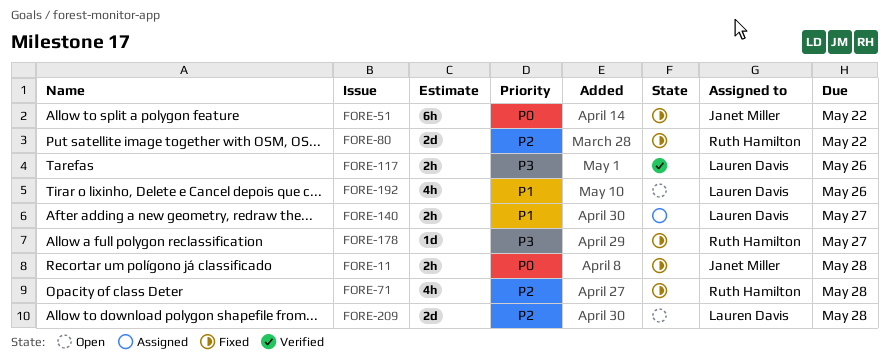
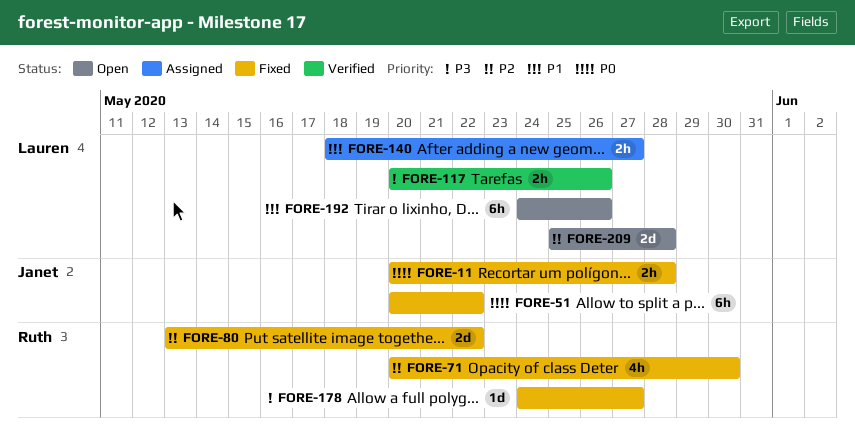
FORE-71, due: May 28 -> May 30
FORE-192, estimate: 4h -> 6h

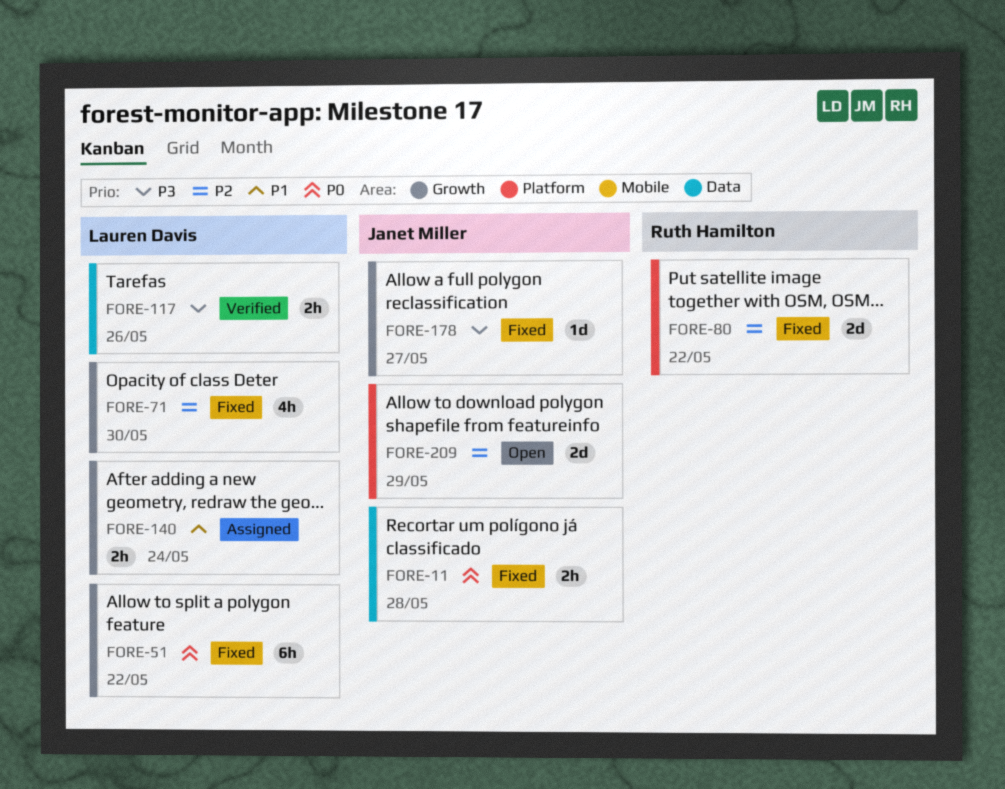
FORE-51, owner: Janet Miller -> Lauren Davis
FORE-71, owner: Ruth Hamilton -> Lauren Davis
FORE-140, due: May 27 -> May 24
FORE-178, owner: Ruth Hamilton -> Janet Miller
FORE-192: present -> none
FORE-209, owner: Lauren Davis -> Janet Miller
FORE-209, due: May 28 -> May 29

